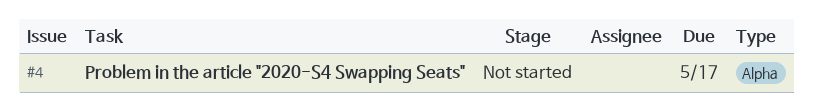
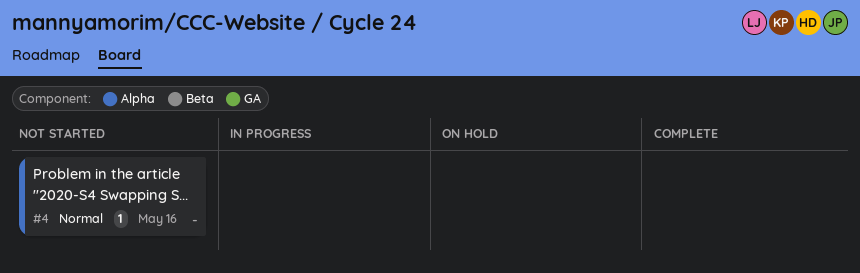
#4, due: May 17 -> May 16

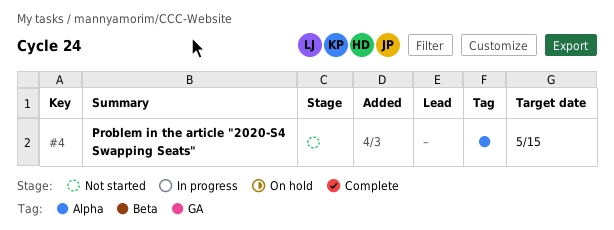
#4, due: May 16 -> May 15

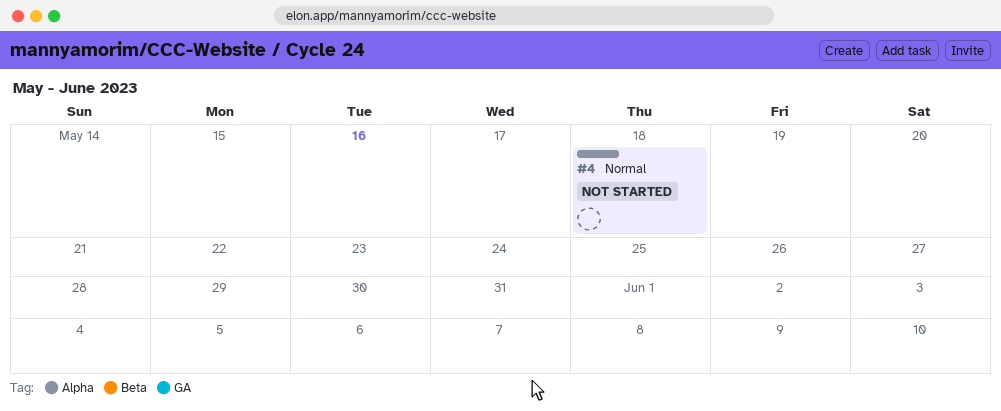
#4, due: May 15 -> May 18

